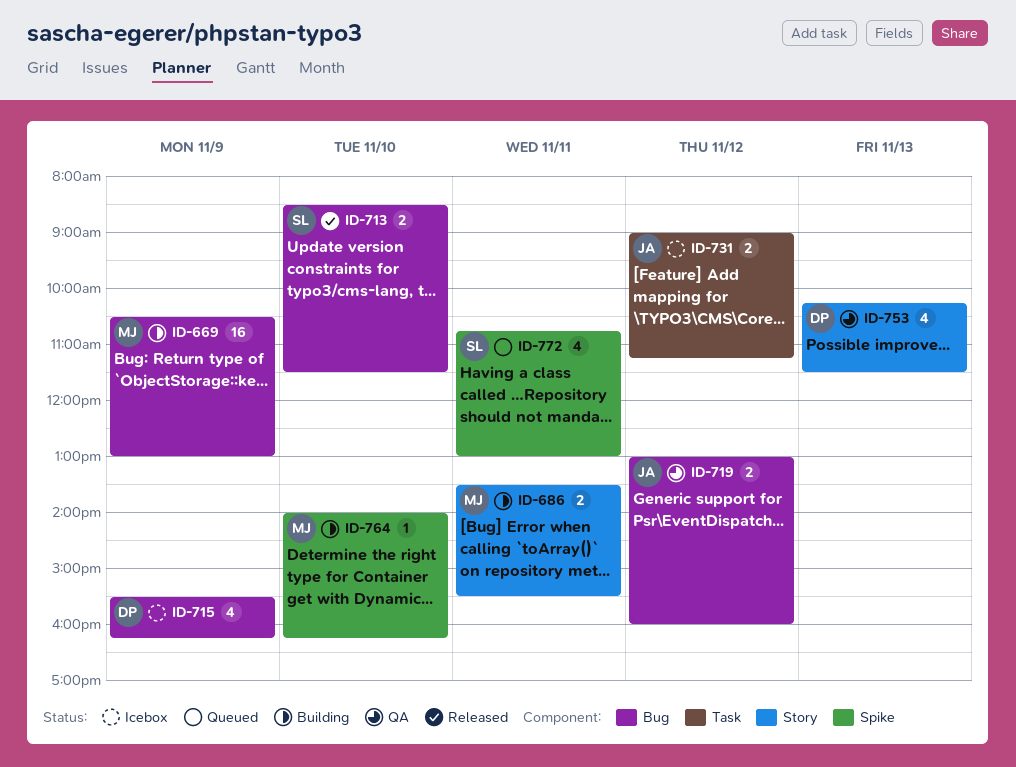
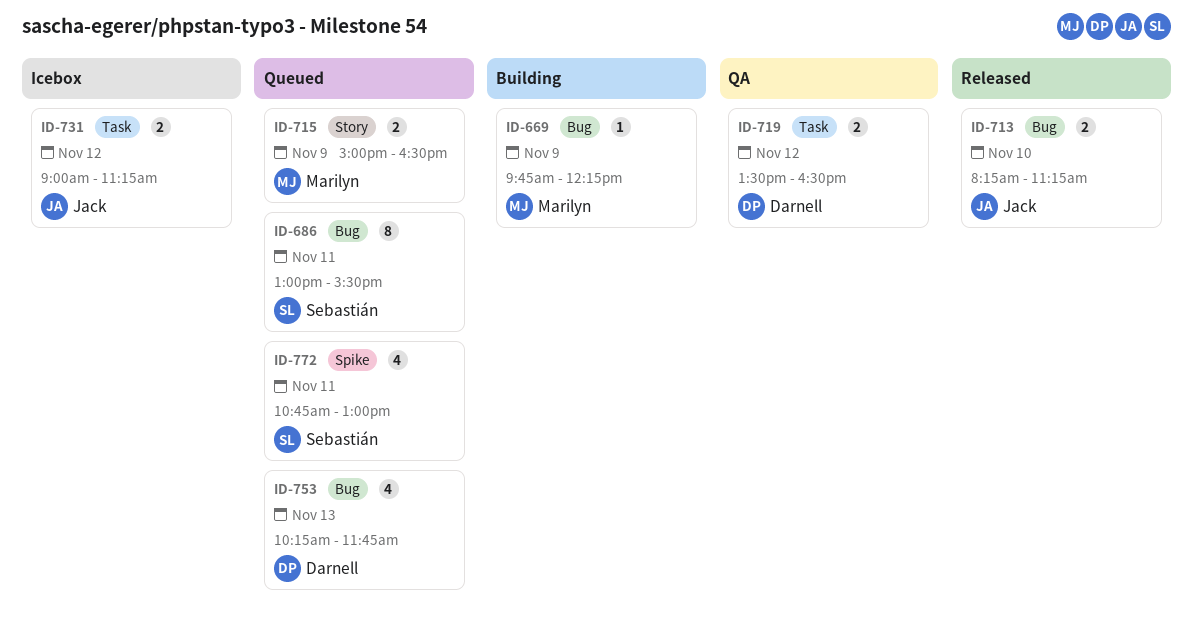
ID-669, estimate: 16 -> 1
ID-669, begins: 10:30 -> 09:45
ID-669, ends: 13:00 -> 12:15
ID-686, status: Building -> Queued
ID-686, owner: Marilyn -> Sebastián
ID-686, label: Story -> Bug
ID-686, estimate: 2 -> 8
ID-686, begins: 13:30 -> 13:00
ID-713, owner: Sebastián -> Jack
ID-713, begins: 08:30 -> 08:15
ID-713, ends: 11:30 -> 11:15
ID-715, status: Icebox -> Queued
ID-715, owner: Darnell -> Marilyn
ID-715, label: Bug -> Story
ID-715, estimate: 4 -> 2
ID-715, begins: 15:30 -> 15:00
ID-715, ends: 16:15 -> 16:30
ID-719, owner: Jack -> Darnell
ID-719, label: Bug -> Task
ID-719, begins: 13:00 -> 13:30
ID-719, ends: 16:00 -> 16:30
ID-753, status: QA -> Queued
ID-753, label: Story -> Bug
ID-753, ends: 11:30 -> 11:45
ID-764: present -> none

